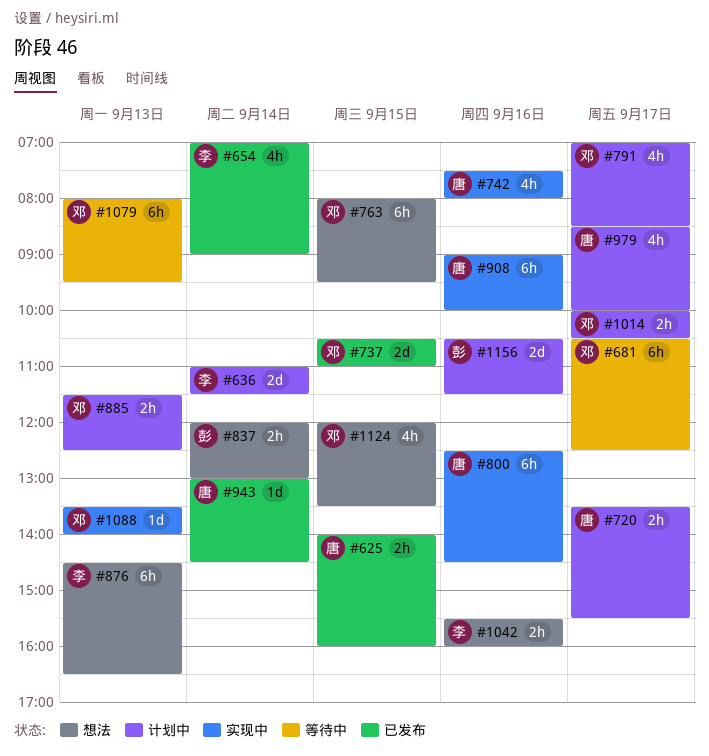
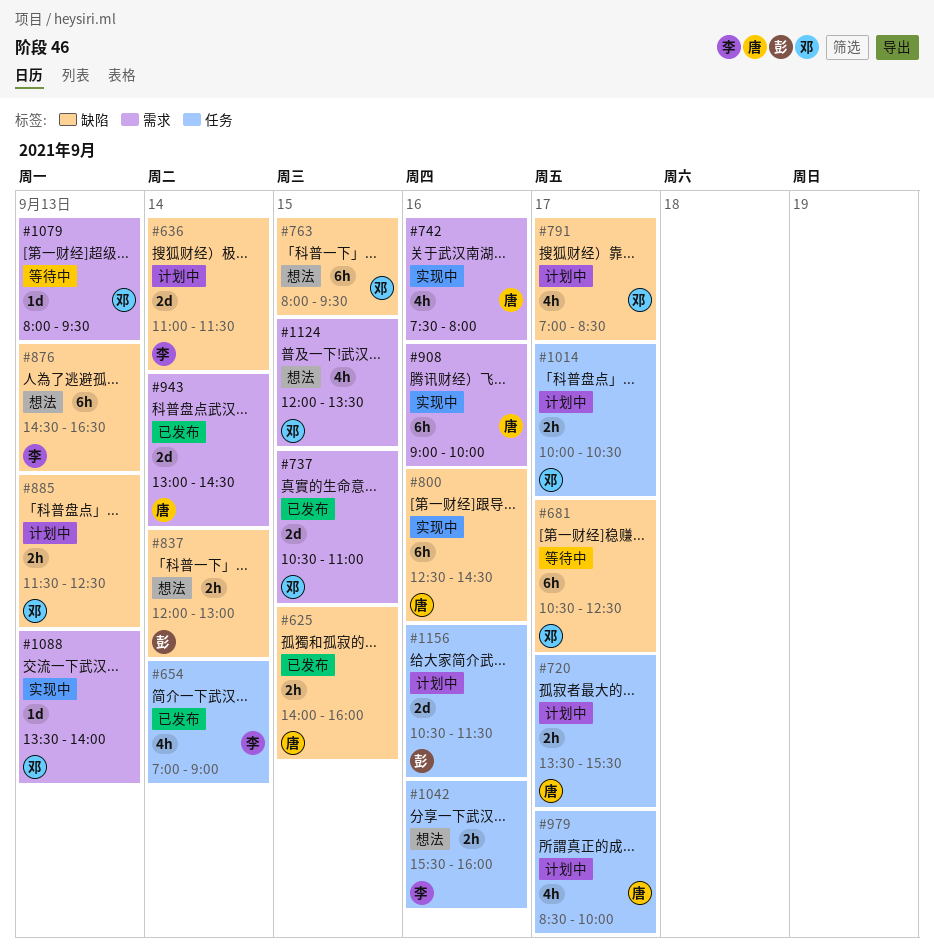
#943, estimate: 1d -> 2d
#1079, estimate: 6h -> 1d

